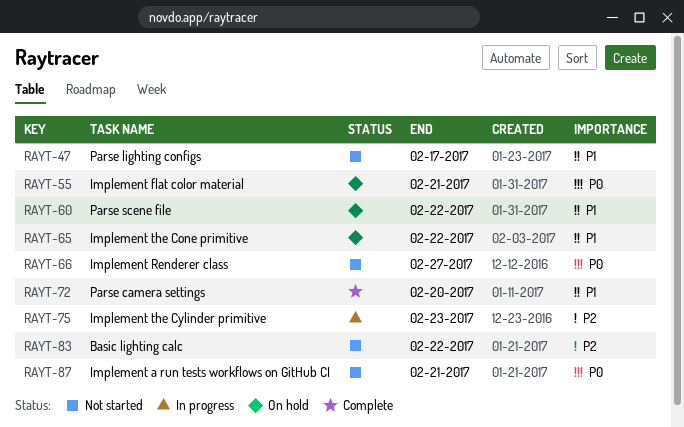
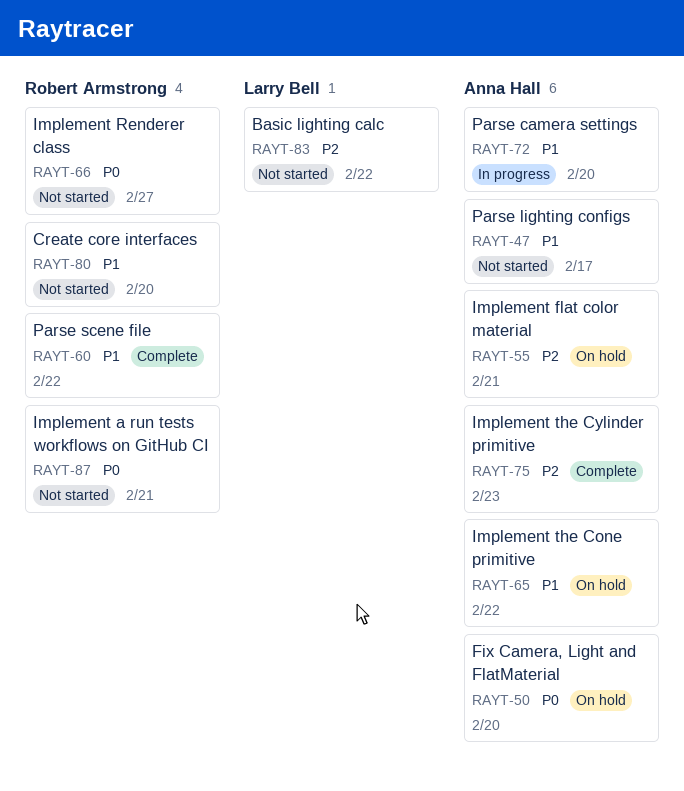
RAYT-50: none -> present
RAYT-55, priority: P0 -> P2
RAYT-60, status: On hold -> Complete
RAYT-72, status: Complete -> In progress
RAYT-75, status: In progress -> Complete
RAYT-80: none -> present

